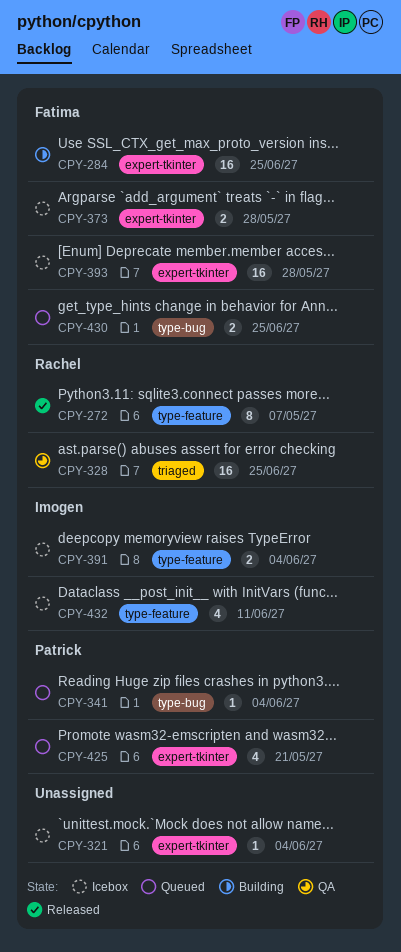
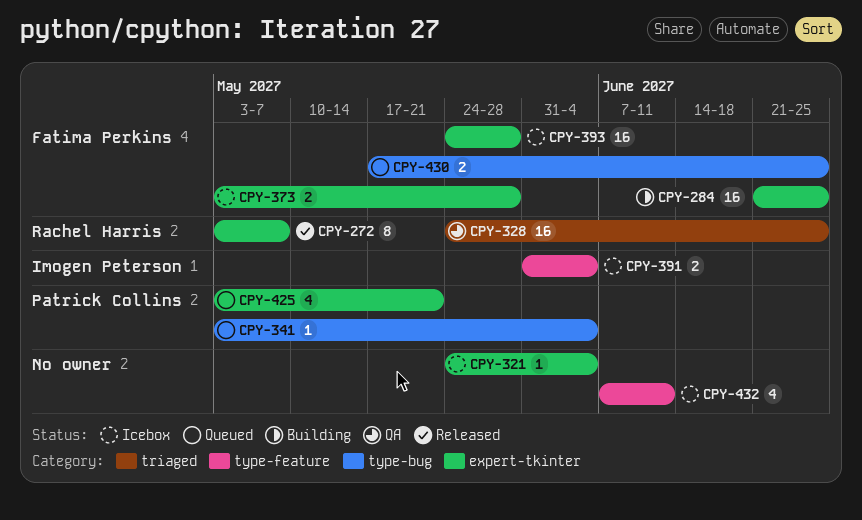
CPY-272, label: type-feature -> expert-tkinter
CPY-432, owner: Imogen Peterson -> none

